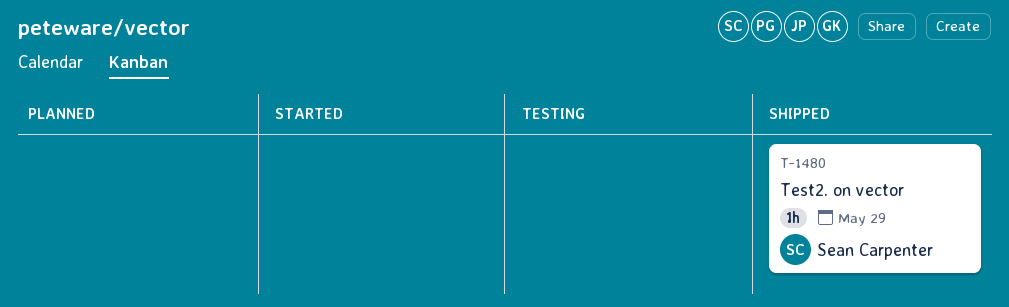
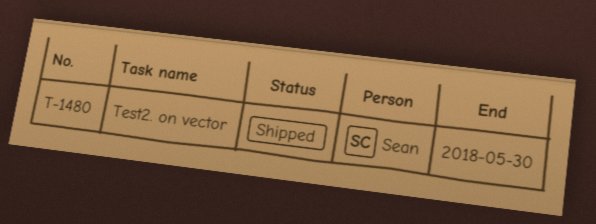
T-1480, due: May 29 -> May 30

